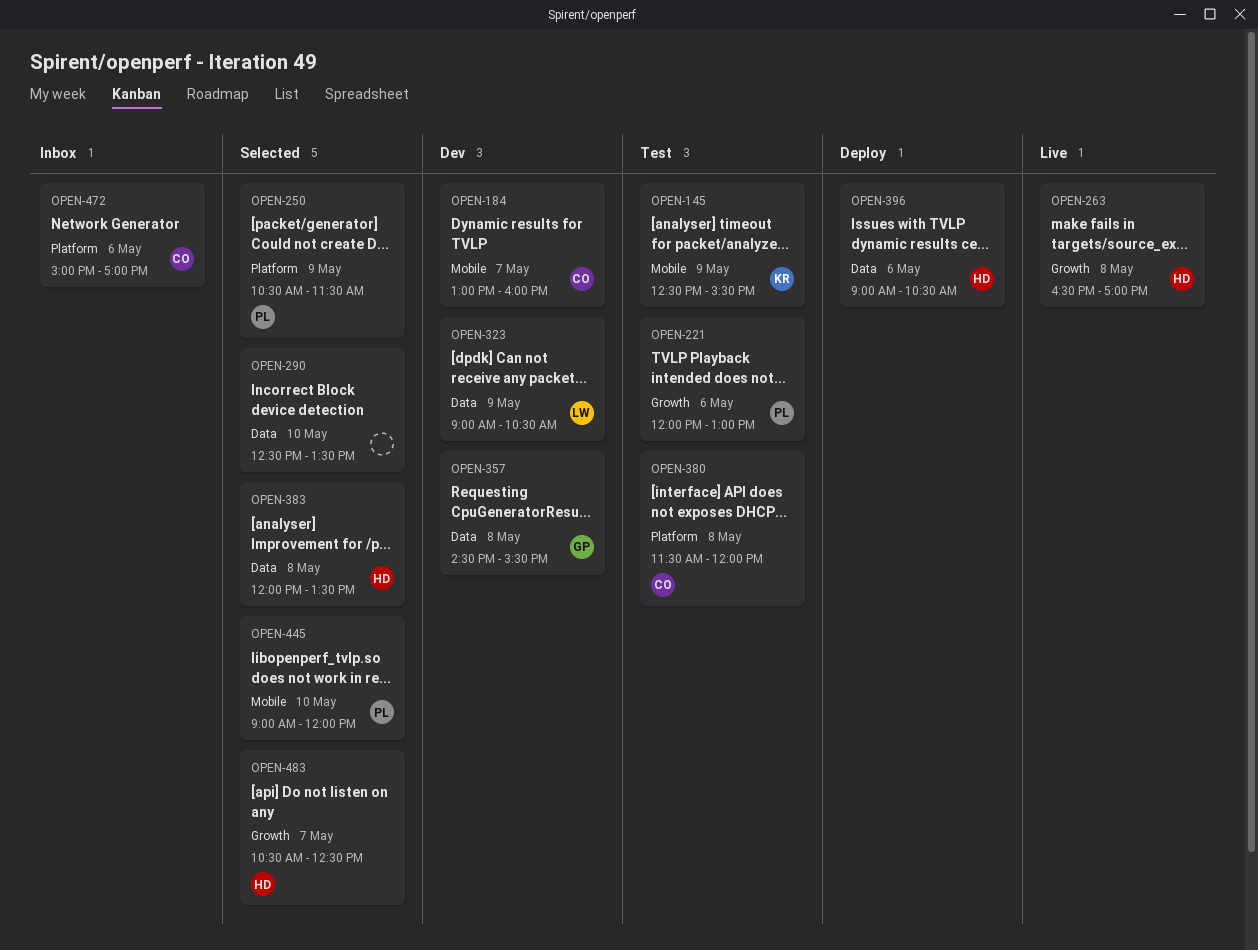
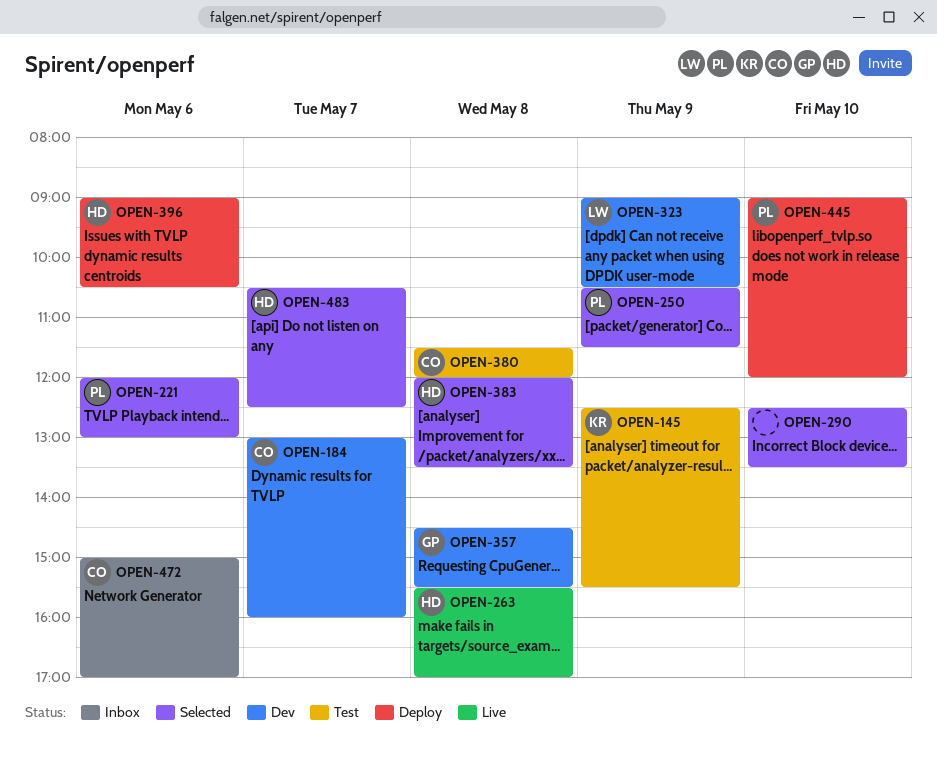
OPEN-221, status: Test -> Selected
OPEN-263, begins: 16:30 -> 15:30
OPEN-445, status: Selected -> Deploy

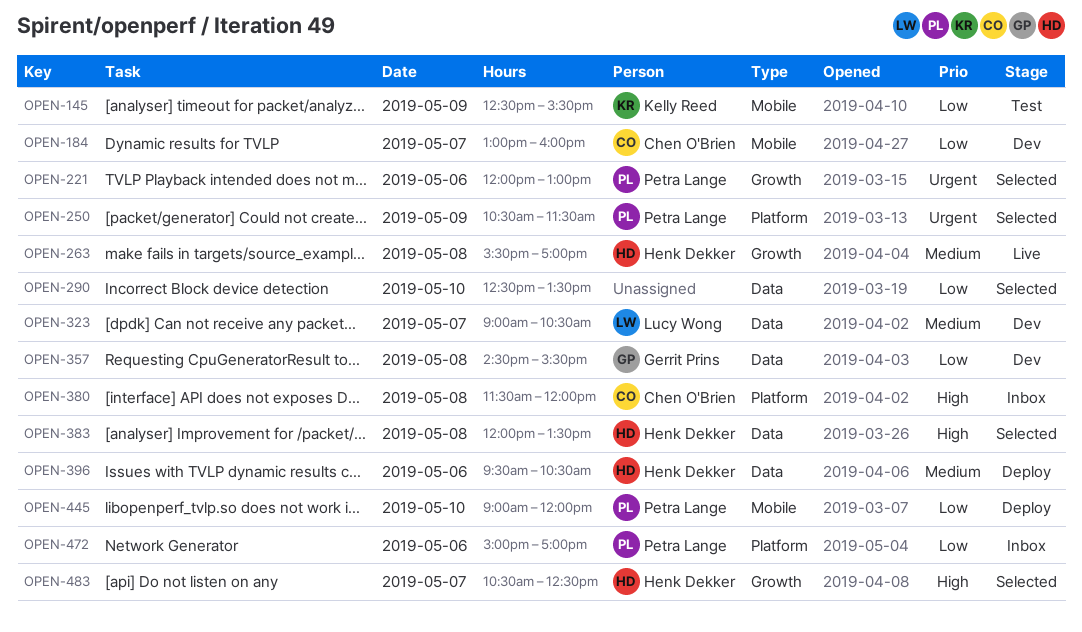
OPEN-323, day: May 9 -> May 7
OPEN-380, status: Test -> Inbox
OPEN-396, begins: 09:00 -> 09:30
OPEN-472, owner: Chen O'Brien -> Petra Lange

